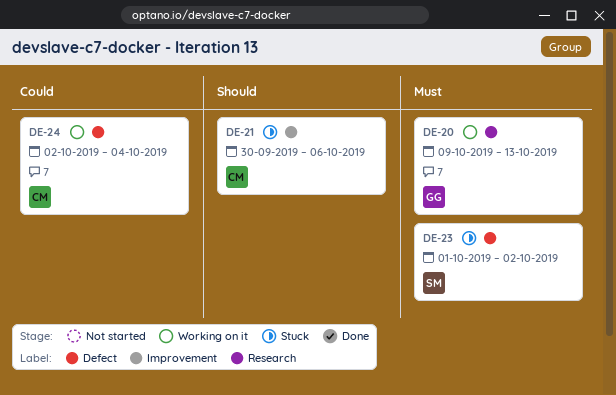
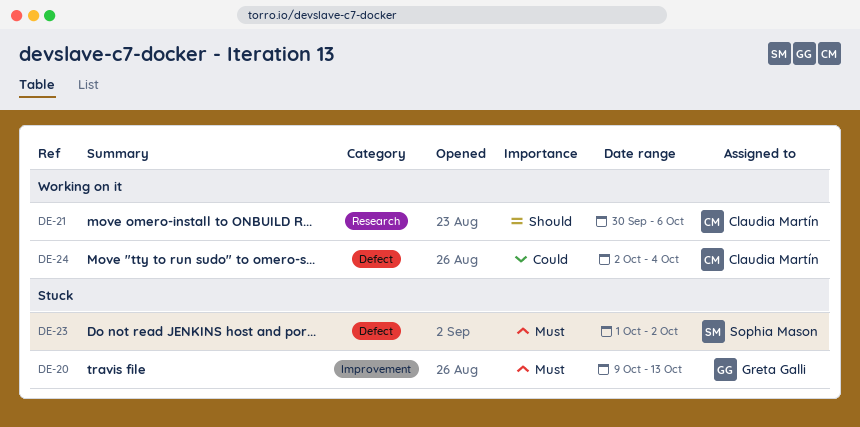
DE-20, status: Working on it -> Stuck
DE-20, label: Research -> Improvement
DE-21, status: Stuck -> Working on it
DE-21, label: Improvement -> Research

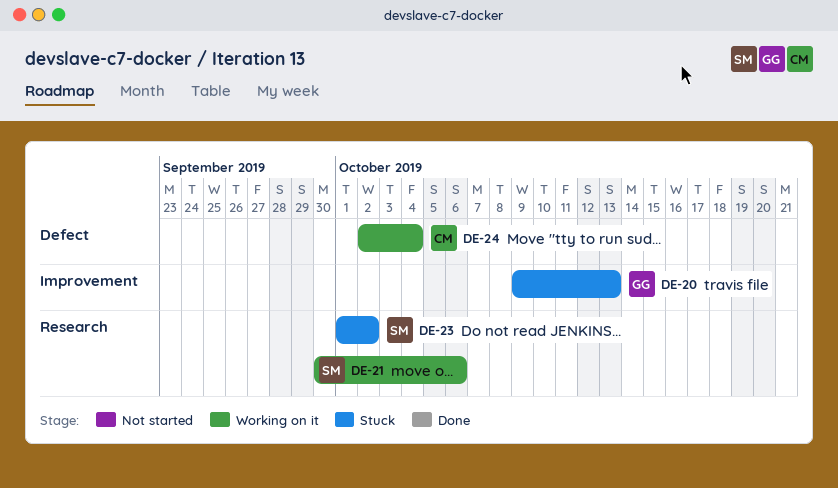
DE-21, owner: Claudia Martín -> Sophia Mason
DE-23, label: Defect -> Research

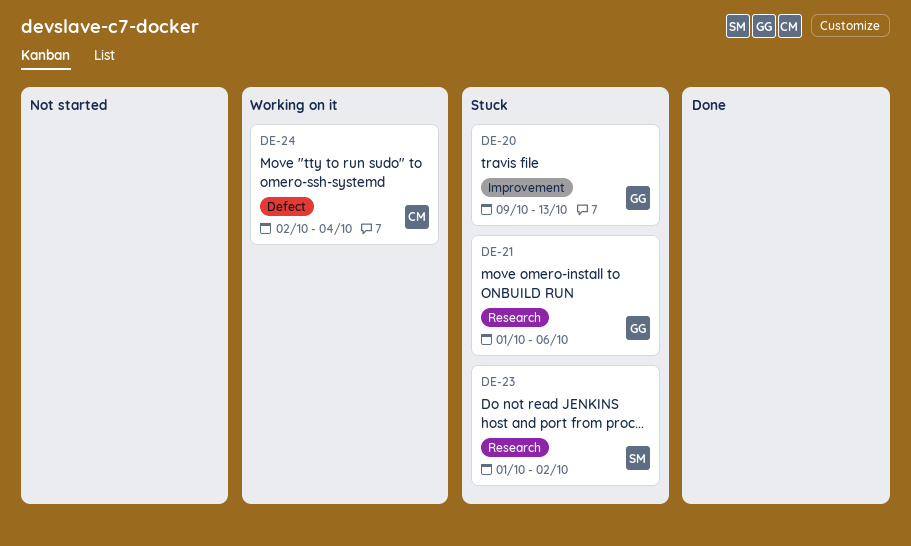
DE-21, status: Working on it -> Stuck
DE-21, owner: SM -> GG
DE-21, start: Sep 30 -> Oct 1

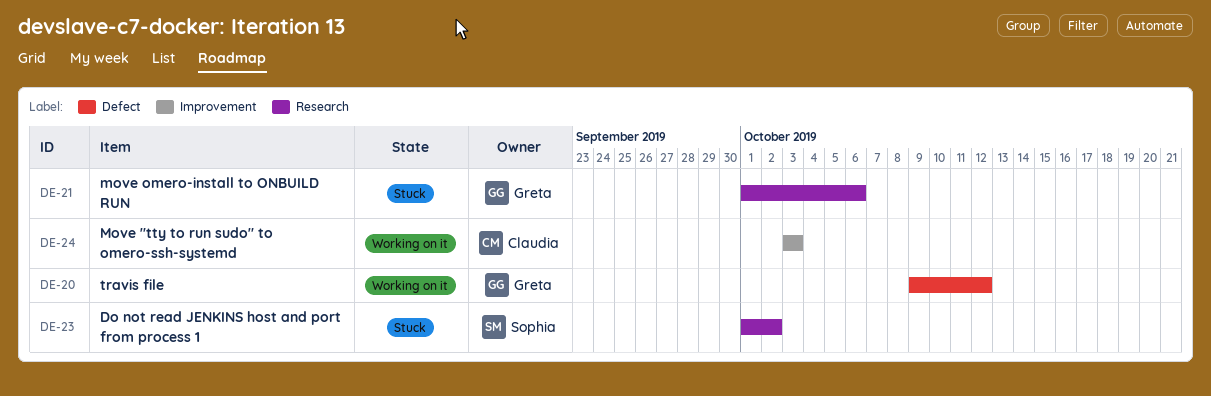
DE-20, status: Stuck -> Working on it
DE-20, label: Improvement -> Defect
DE-20, due: Oct 13 -> Oct 12
DE-24, label: Defect -> Improvement
DE-24, start: Oct 2 -> Oct 3
DE-24, due: Oct 4 -> Oct 3

